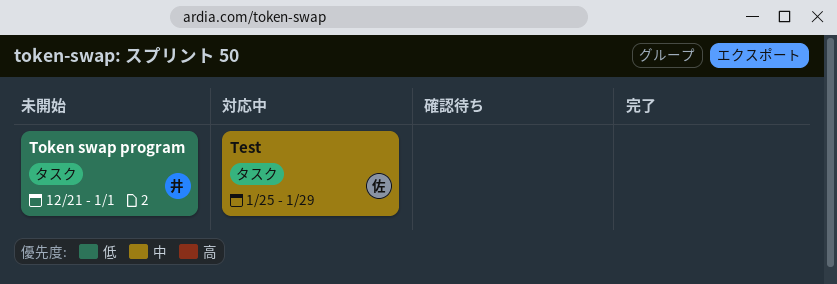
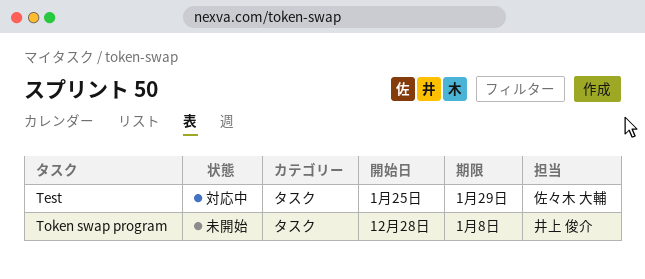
Token swap program, start: Dec 21 -> Dec 28
Token swap program, due: Jan 1 -> Jan 8

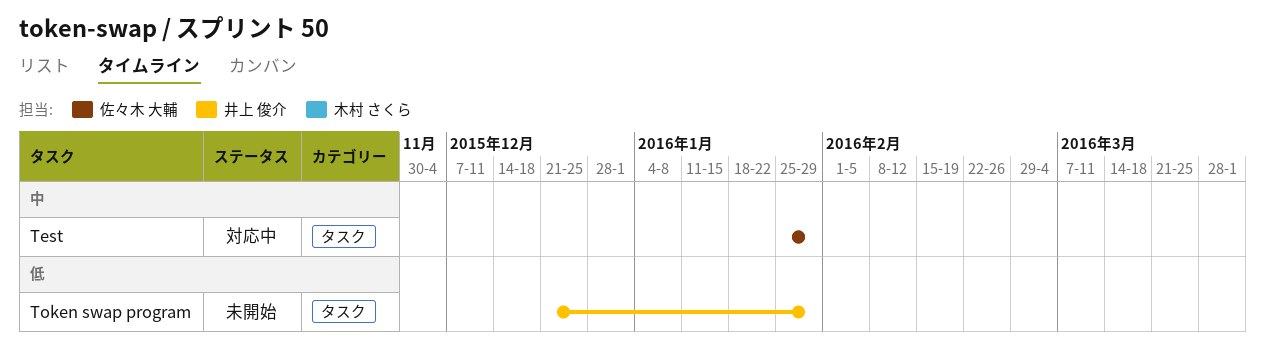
Token swap program, start: Dec 28 -> Dec 21
Token swap program, due: Jan 8 -> Jan 29

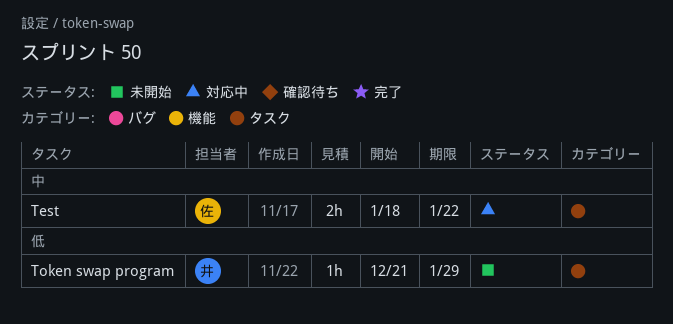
Test, start: Jan 25 -> Jan 18
Test, due: Jan 29 -> Jan 22

